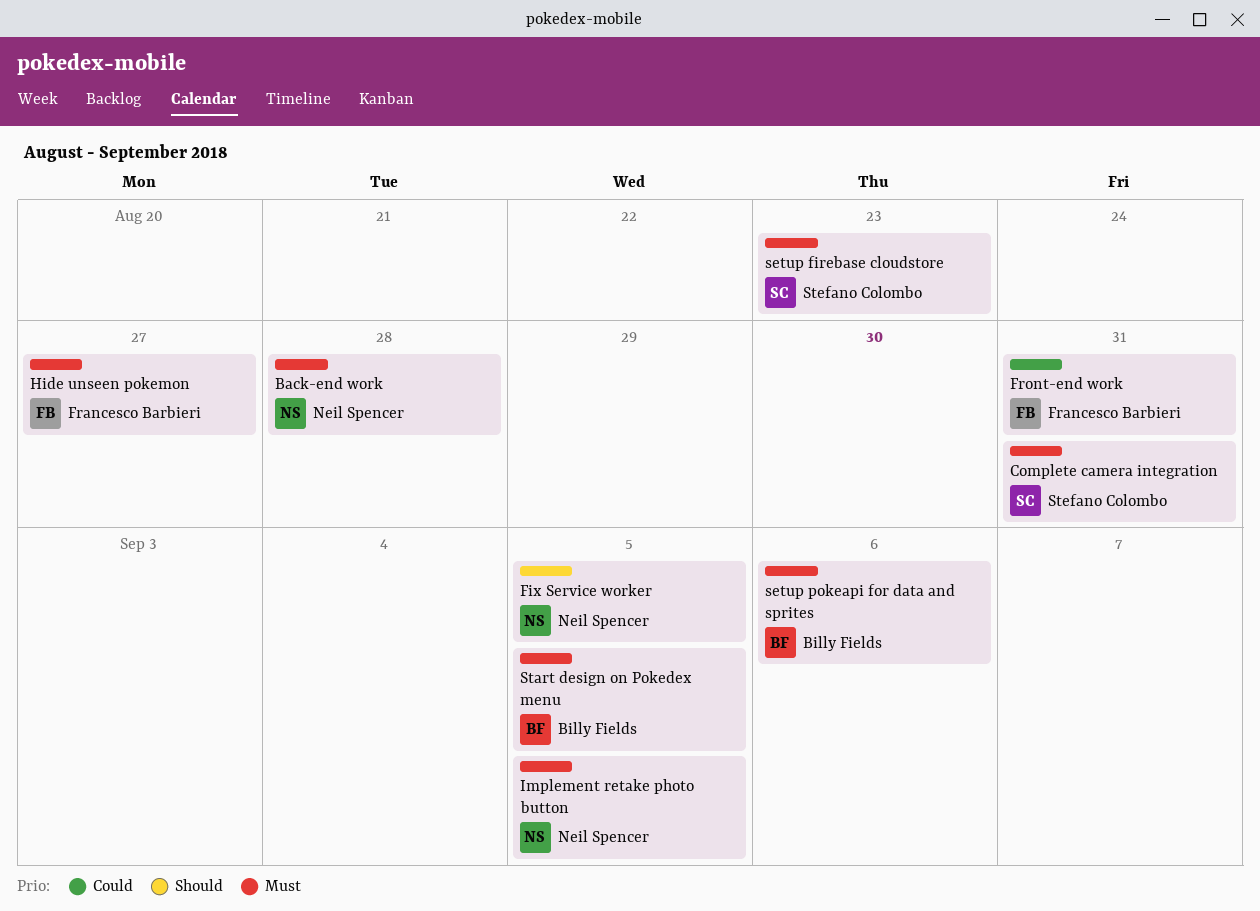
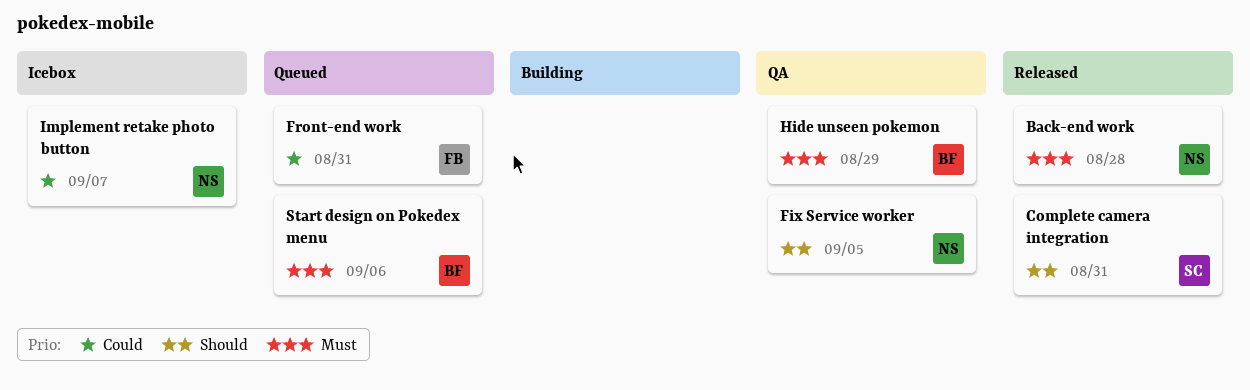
Complete camera integration, priority: Must -> Should
Hide unseen pokemon, owner: Francesco Barbieri -> Billy Fields
Hide unseen pokemon, due: Aug 27 -> Aug 29
Implement retake photo button, priority: Must -> Could
Implement retake photo button, due: Sep 5 -> Sep 7
setup firebase cloudstore: present -> none
setup pokeapi for data and sprites: present -> none
Start design on Pokedex menu, due: Sep 5 -> Sep 6

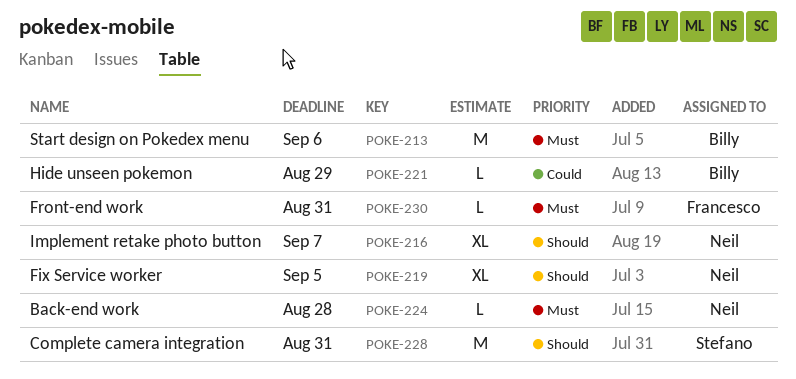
Front-end work, priority: Could -> Must
Hide unseen pokemon, priority: Must -> Could
Implement retake photo button, priority: Could -> Should

